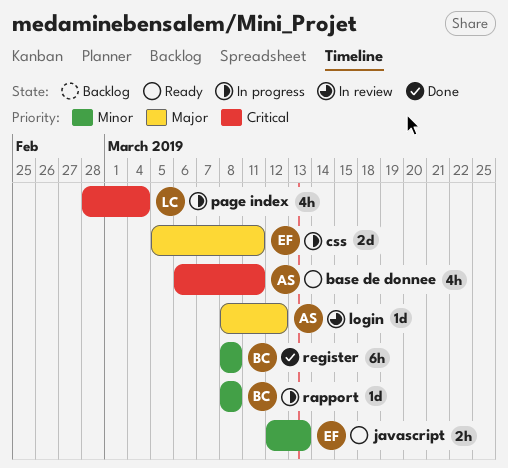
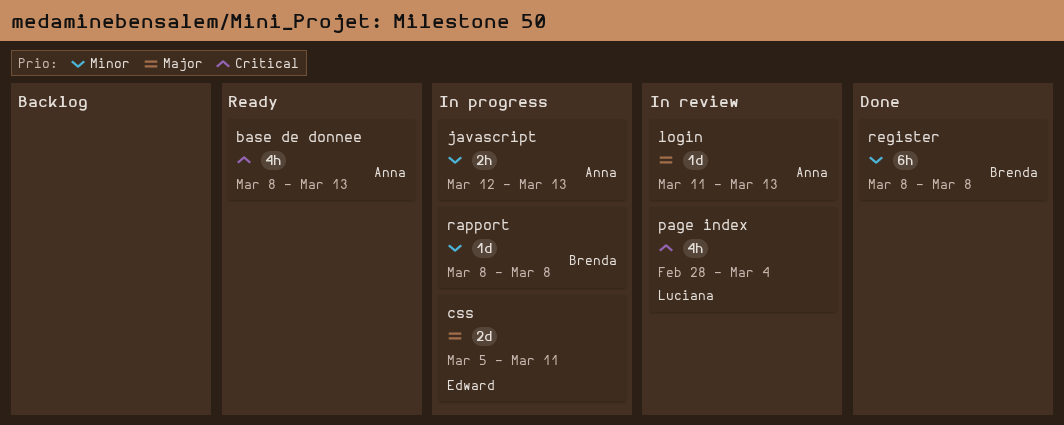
base de donnee, start: Mar 6 -> Mar 8
base de donnee, due: Mar 11 -> Mar 13
javascript, status: Ready -> In progress
javascript, owner: Edward -> Anna
login, start: Mar 8 -> Mar 11
login, due: Mar 12 -> Mar 13
page index, status: In progress -> In review

